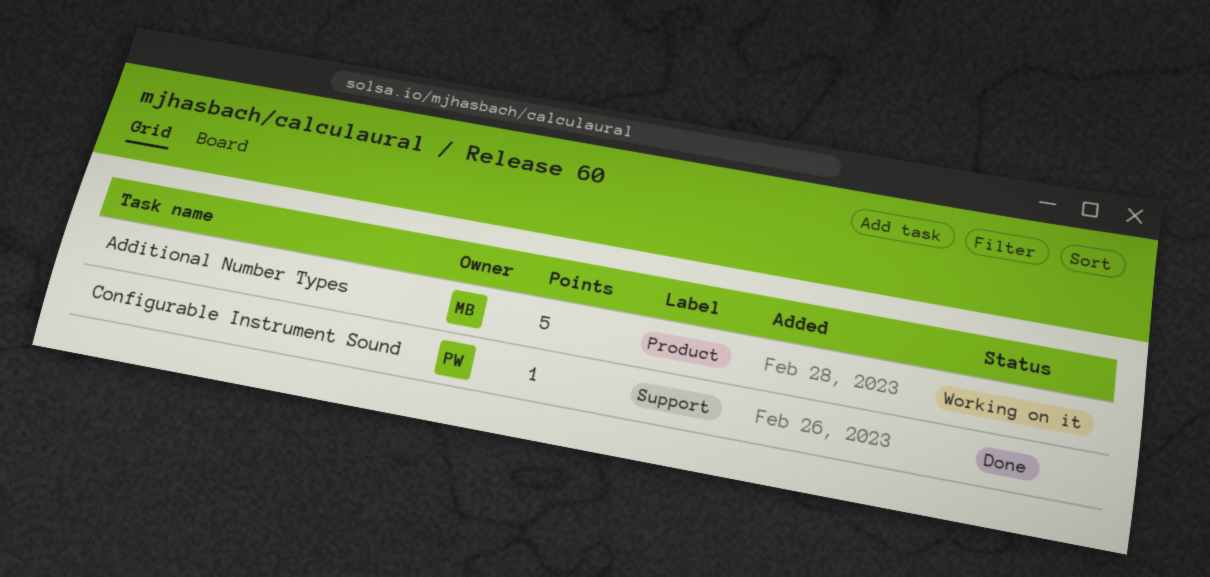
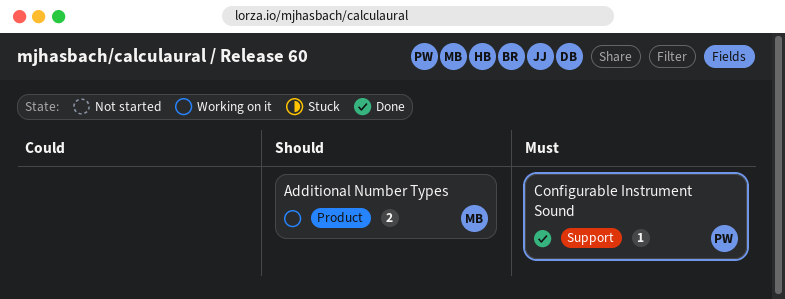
Additional Number Types, estimate: 5 -> 2

